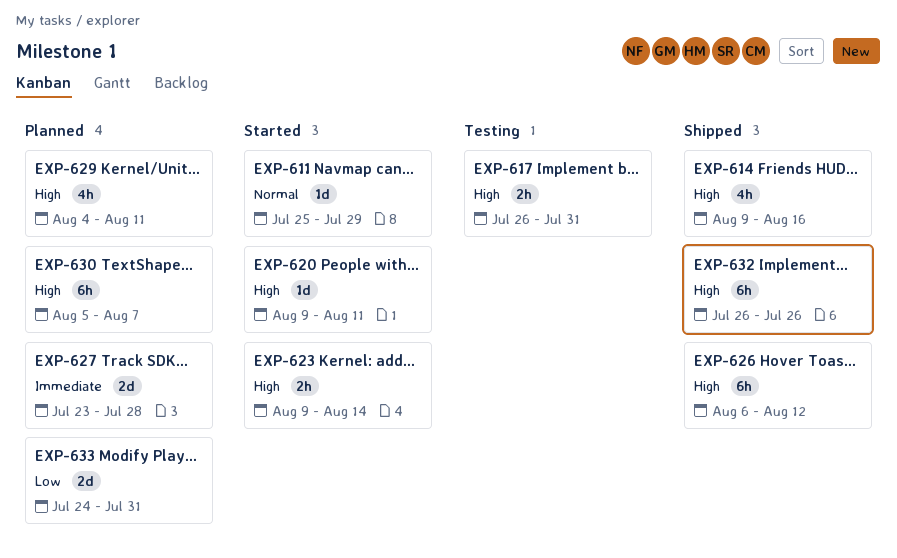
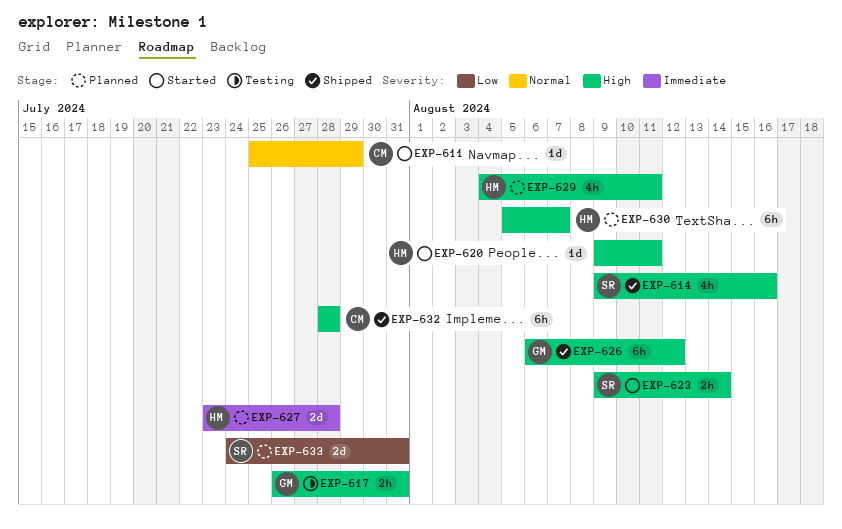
EXP-632, start: Jul 26 -> Jul 28
EXP-632, due: Jul 26 -> Jul 28

